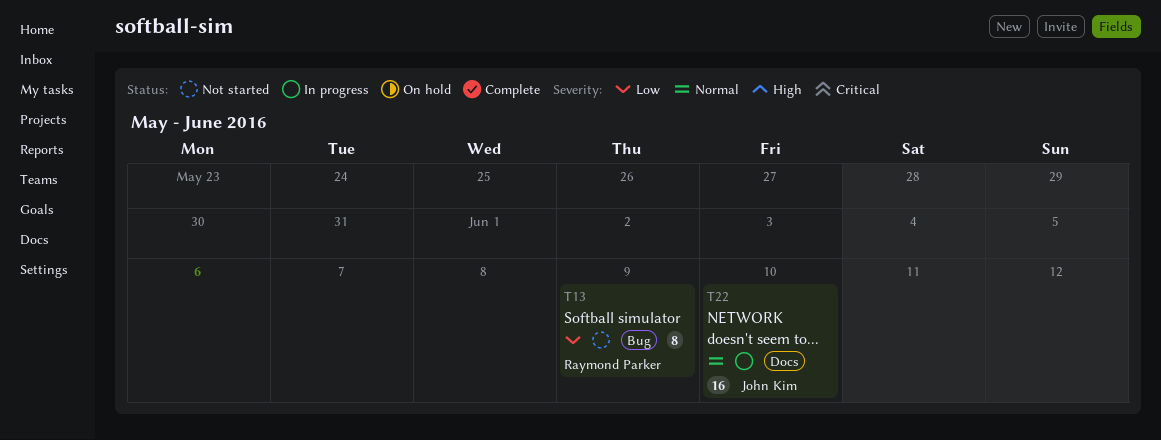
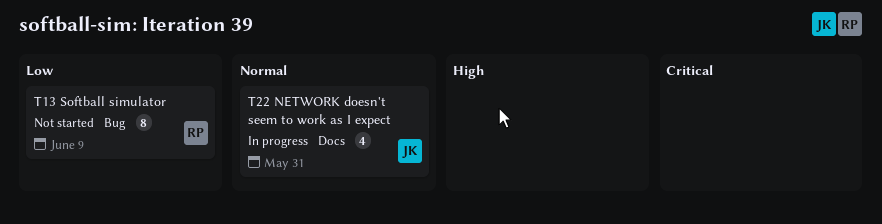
T22, estimate: 16 -> 4
T22, due: Jun 10 -> May 31

